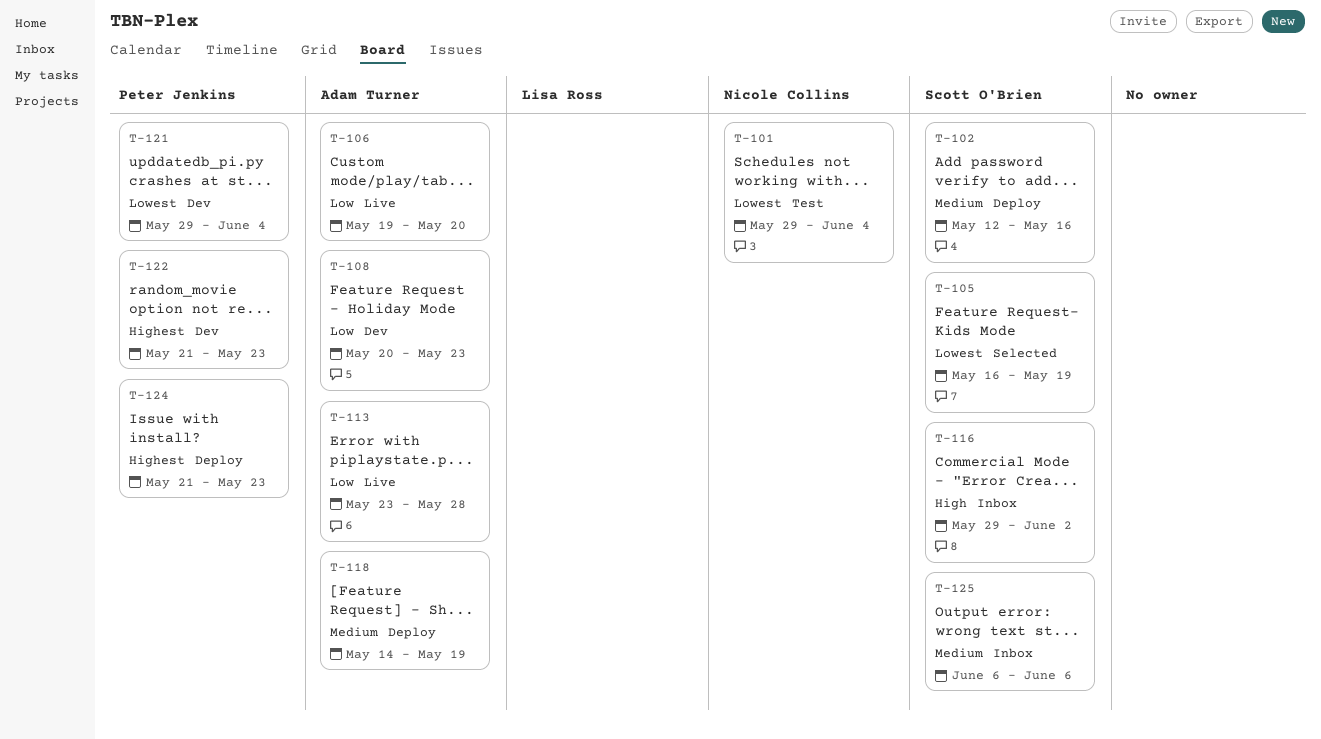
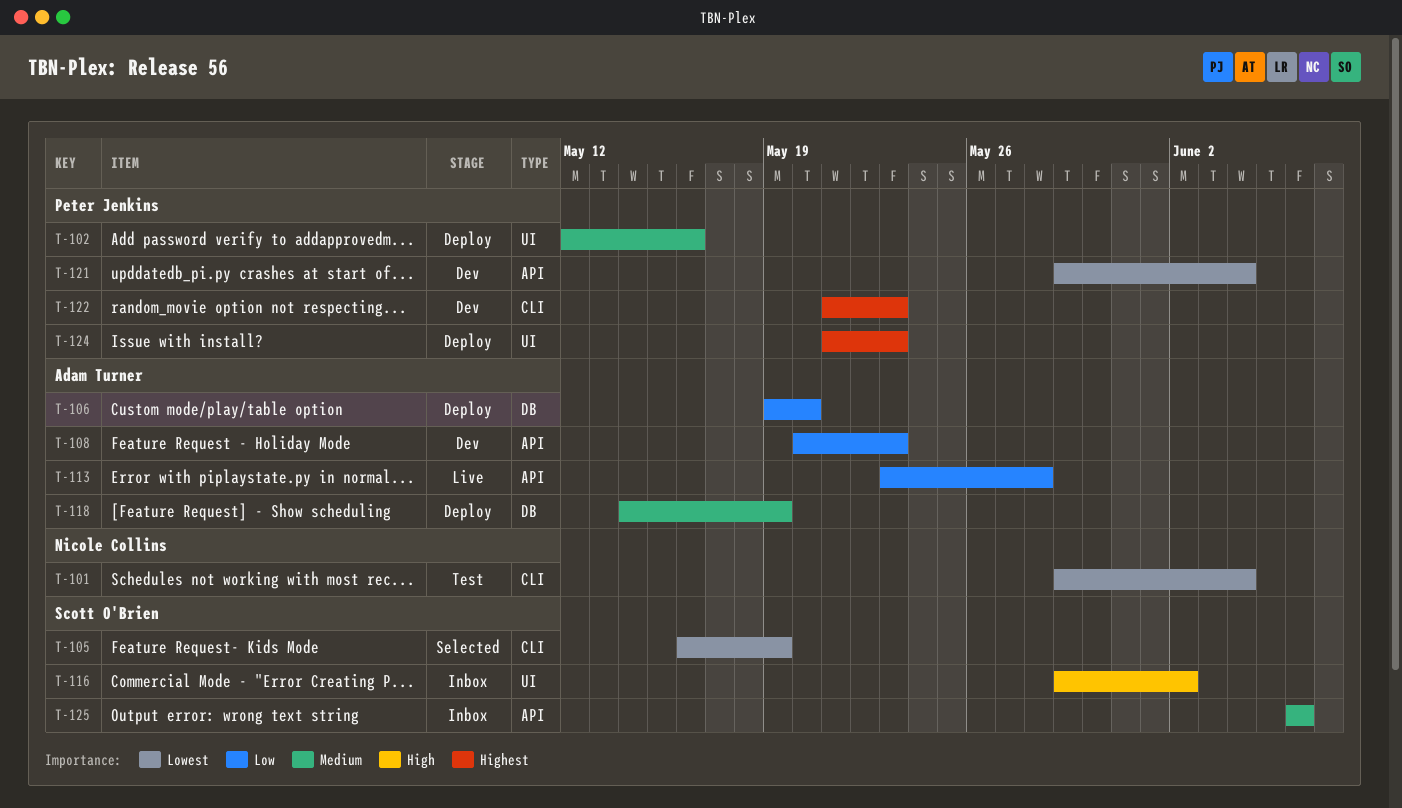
T-102, owner: Scott O'Brien -> Peter Jenkins
T-106, status: Live -> Deploy

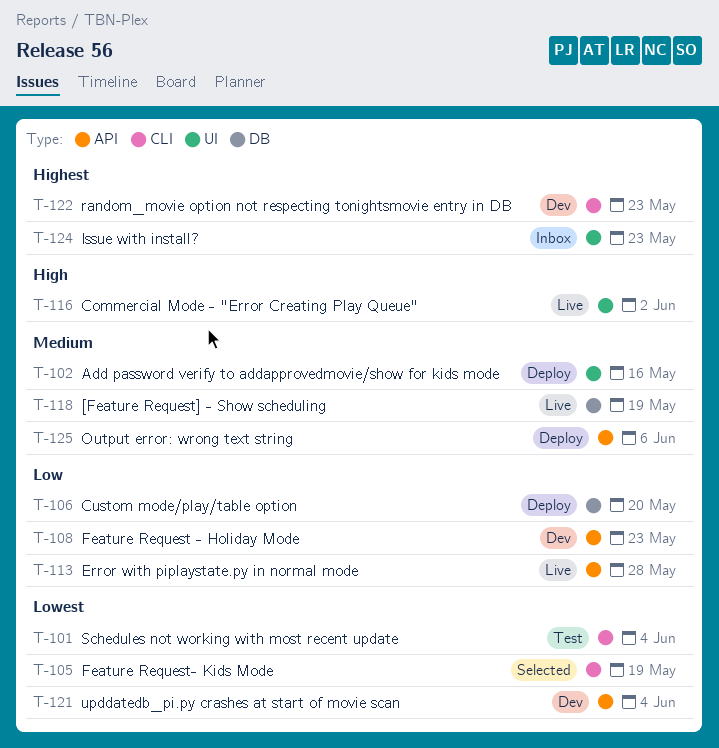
T-116, status: Inbox -> Live
T-118, status: Deploy -> Live
T-124, status: Deploy -> Inbox
T-125, status: Inbox -> Deploy

